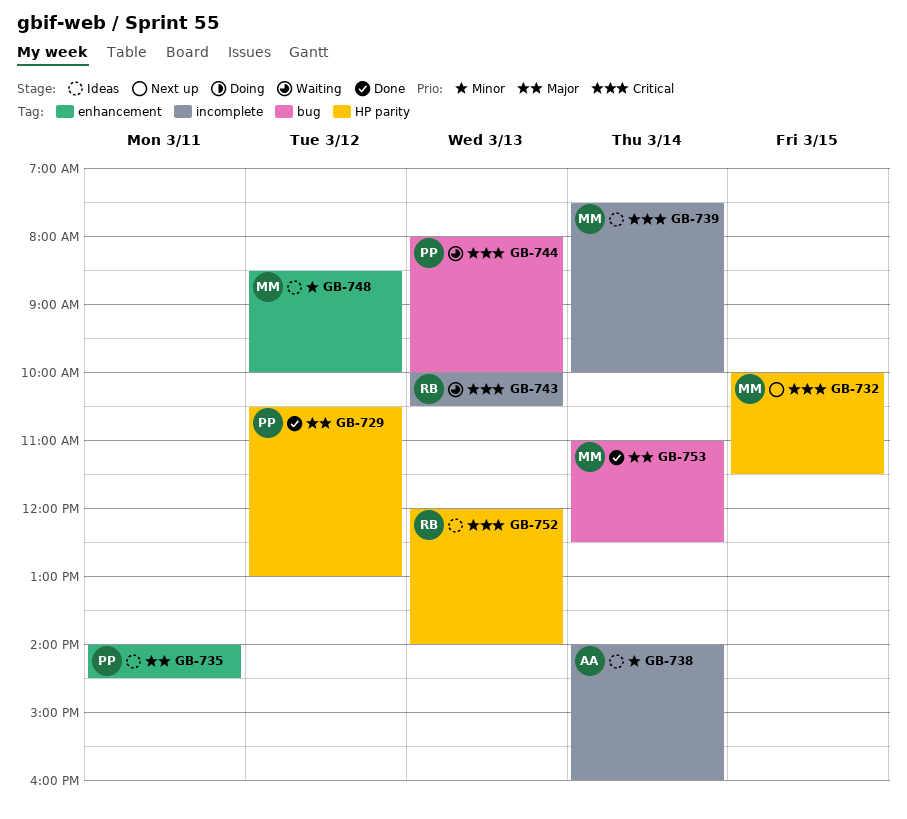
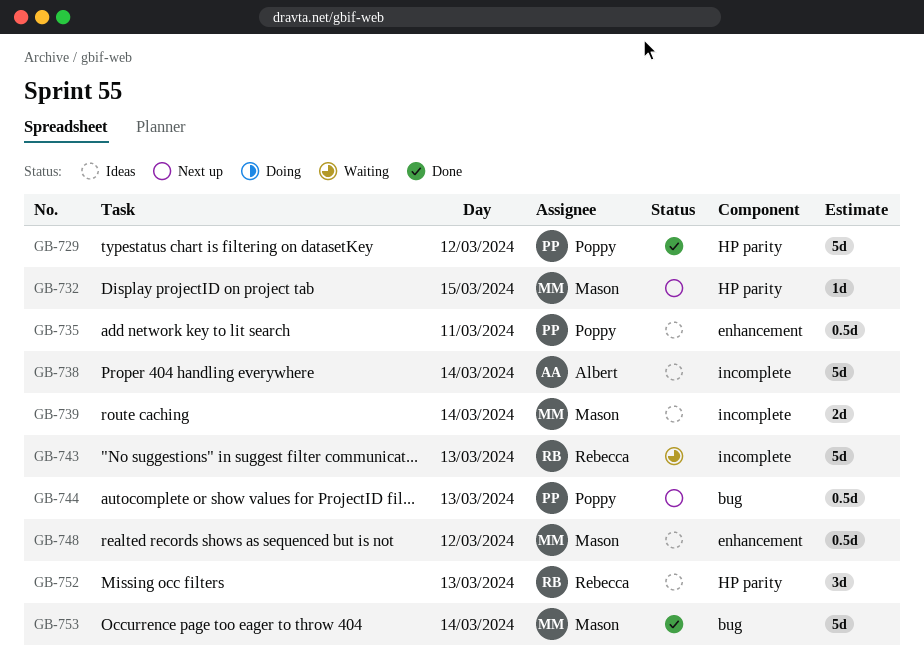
GB-744, status: Waiting -> Next up

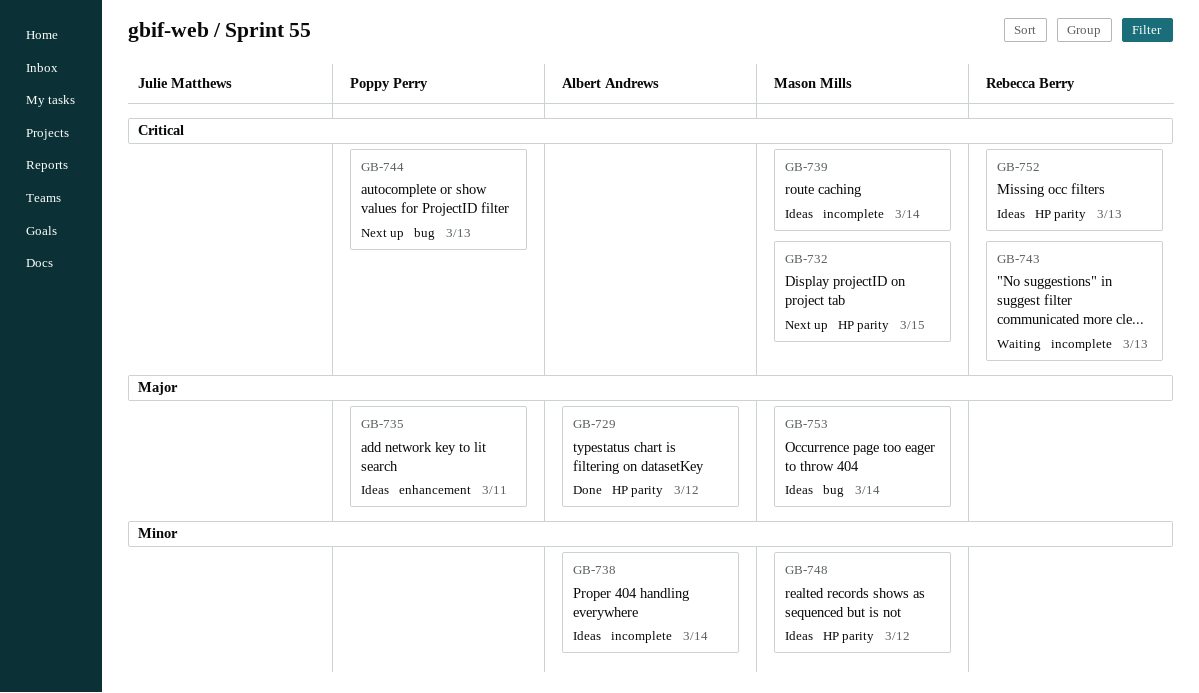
GB-729, owner: Poppy Perry -> Albert Andrews
GB-748, label: enhancement -> HP parity
GB-753, status: Done -> Ideas

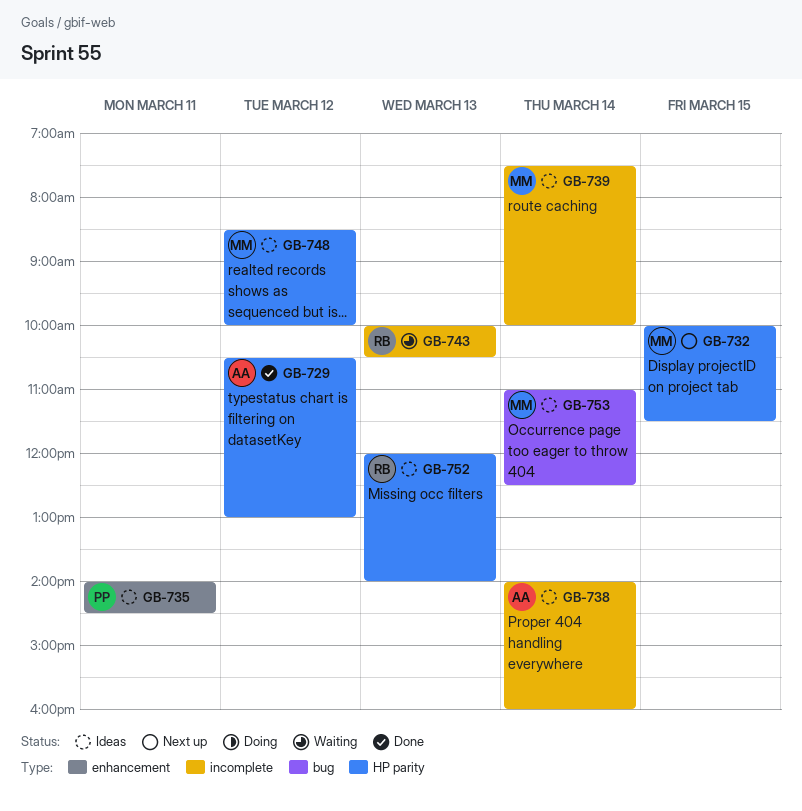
GB-744: present -> none

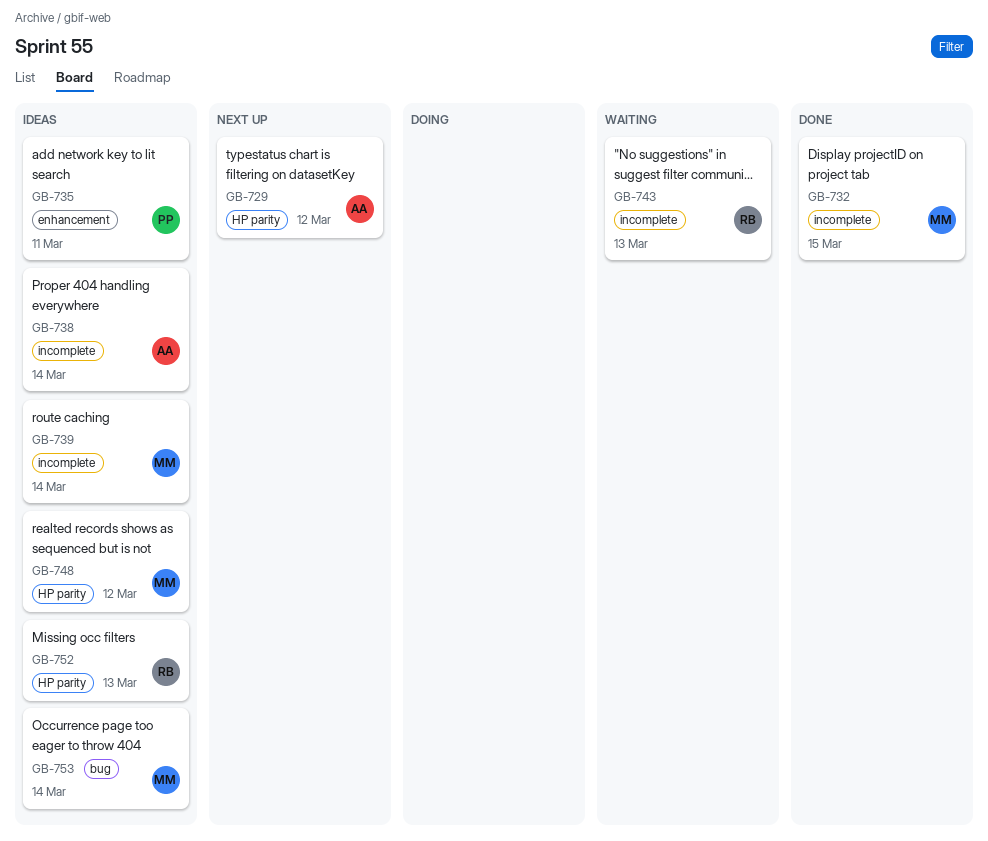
GB-729, status: Done -> Next up
GB-732, status: Next up -> Done
GB-732, label: HP parity -> incomplete

